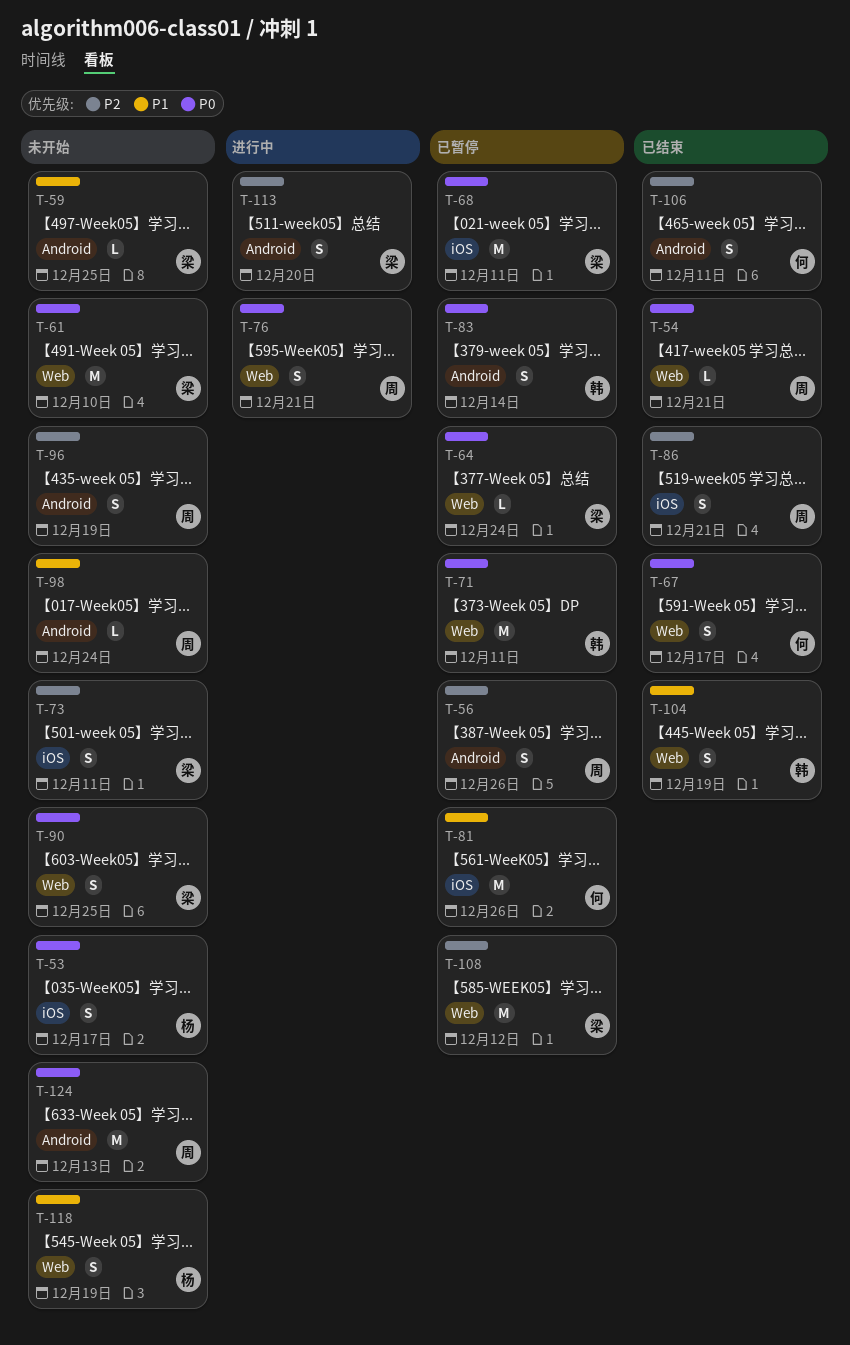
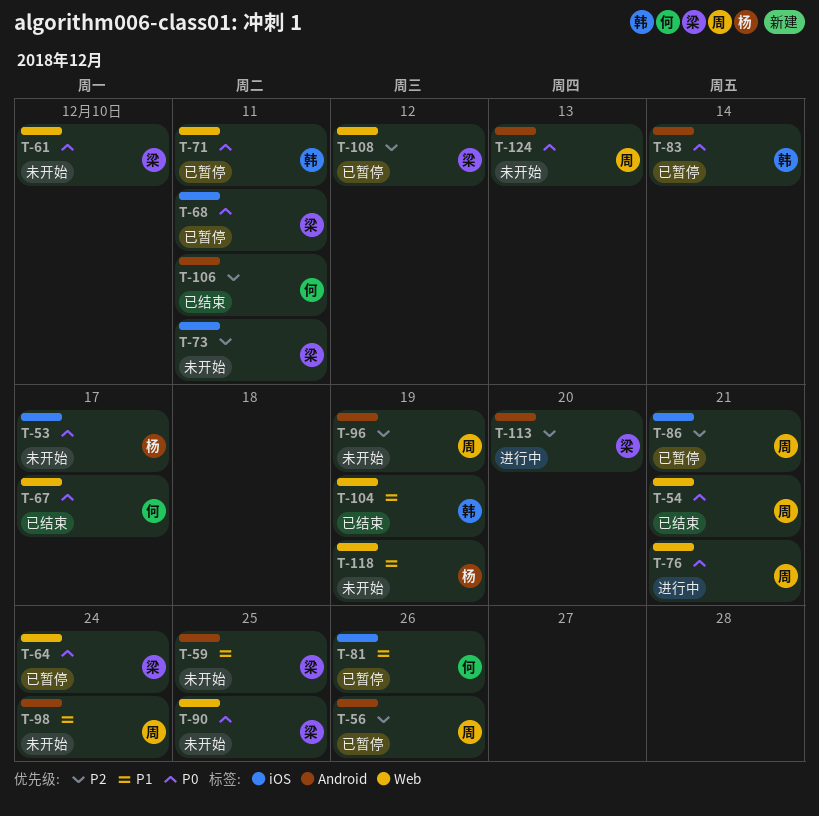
T-86, status: 已结束 -> 已暂停

